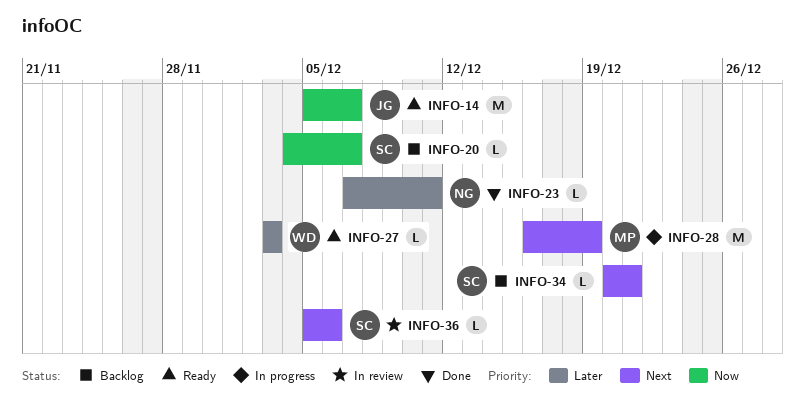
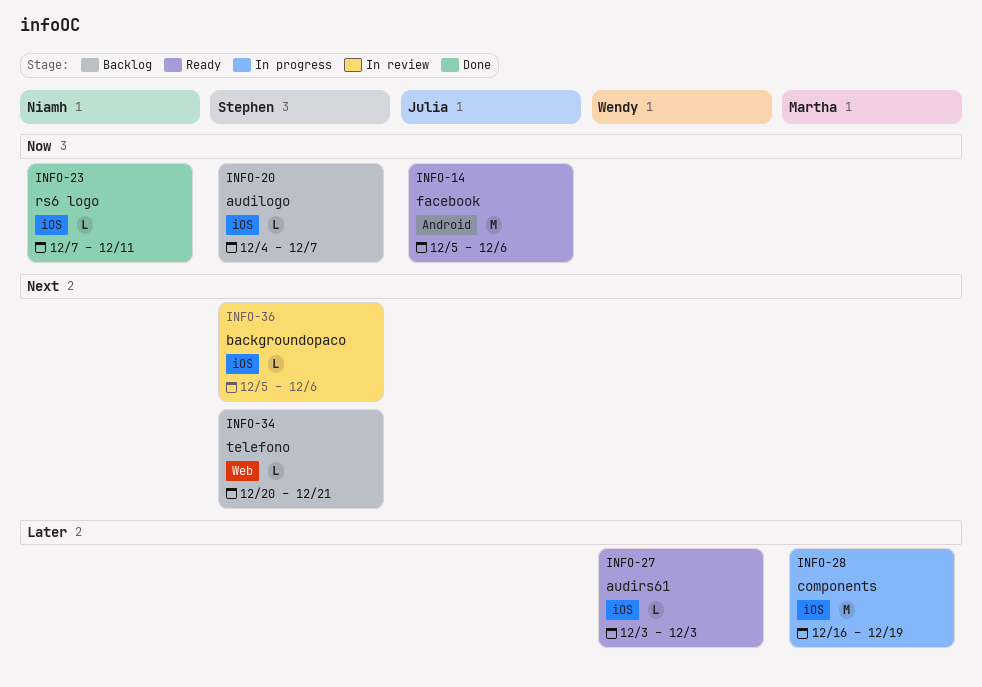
INFO-14, due: Dec 7 -> Dec 6
INFO-23, priority: Later -> Now
INFO-28, priority: Next -> Later

